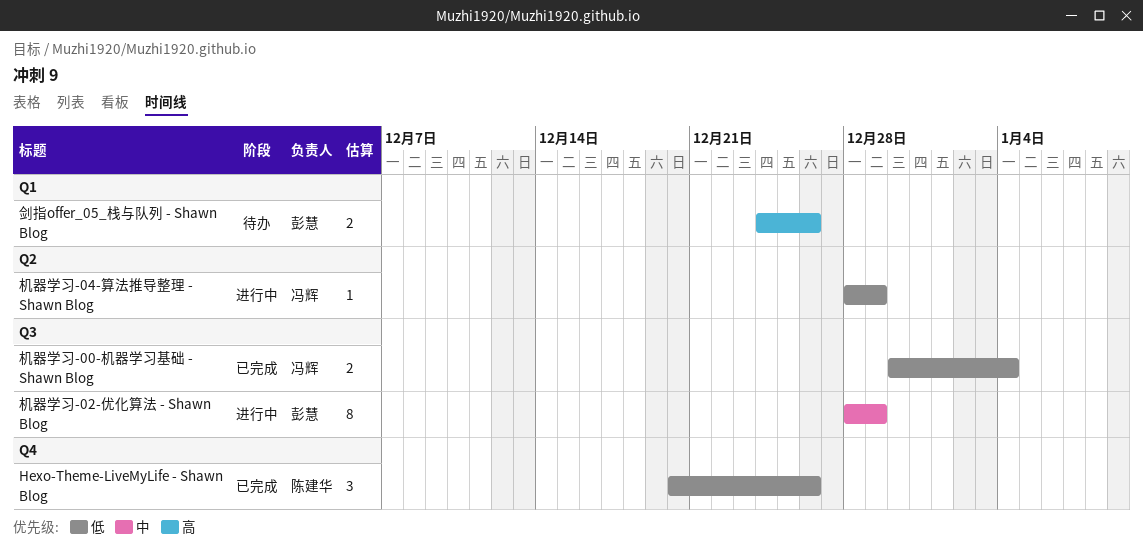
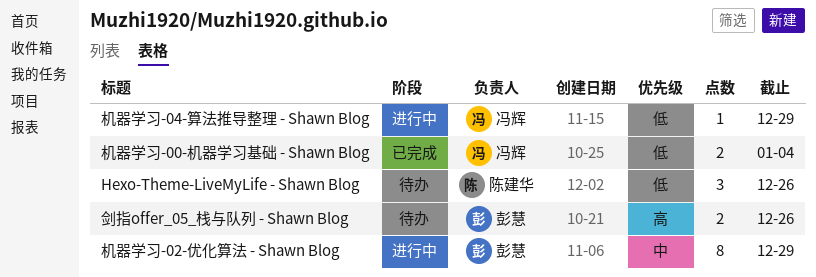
Hexo-Theme-LiveMyLife - Shawn Blog, status: 已完成 -> 待办

